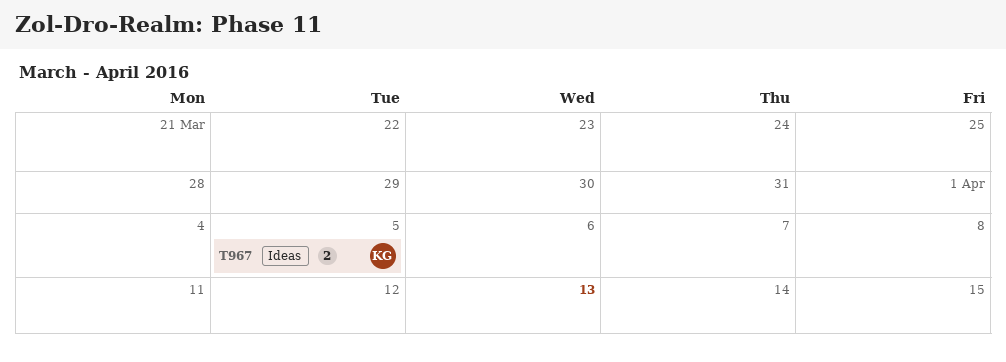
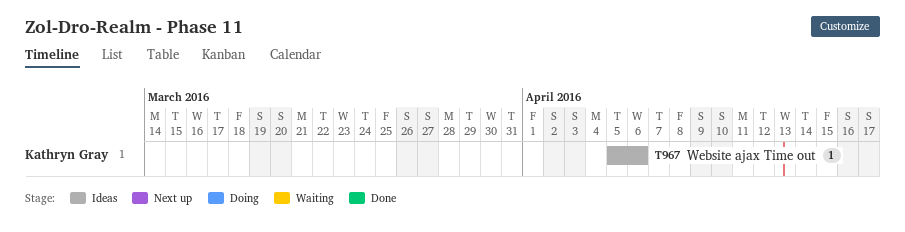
T967, estimate: 2 -> 1
T967, due: Apr 5 -> Apr 6

